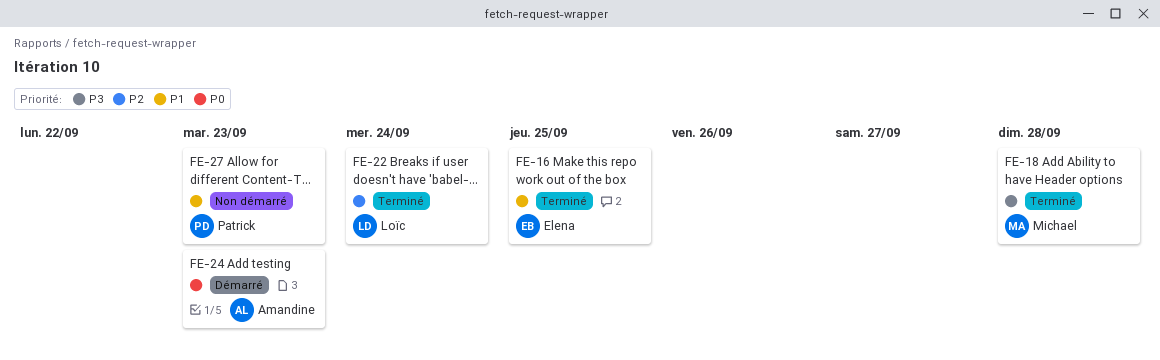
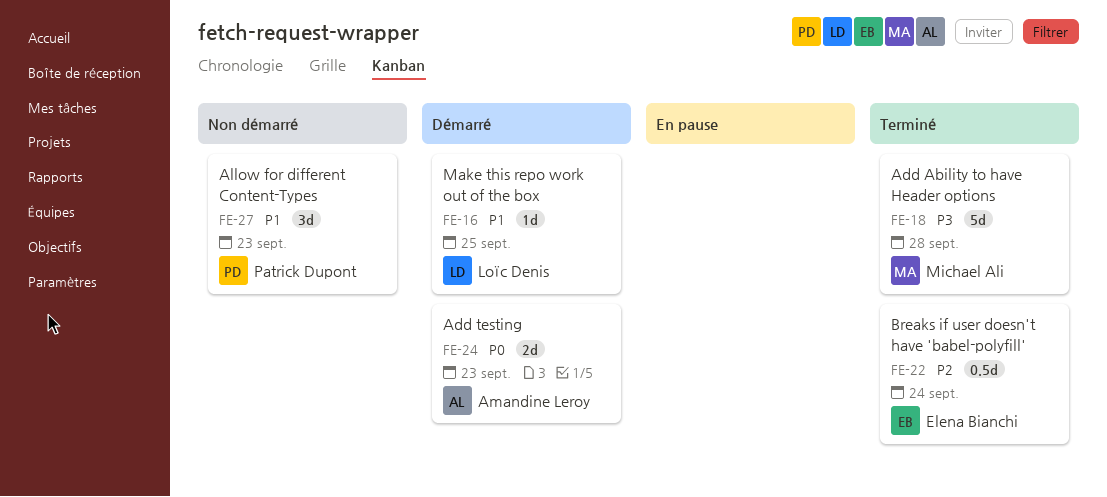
FE-16, status: Terminé -> Démarré
FE-16, owner: Elena Bianchi -> Loïc Denis
FE-22, owner: Loïc Denis -> Elena Bianchi

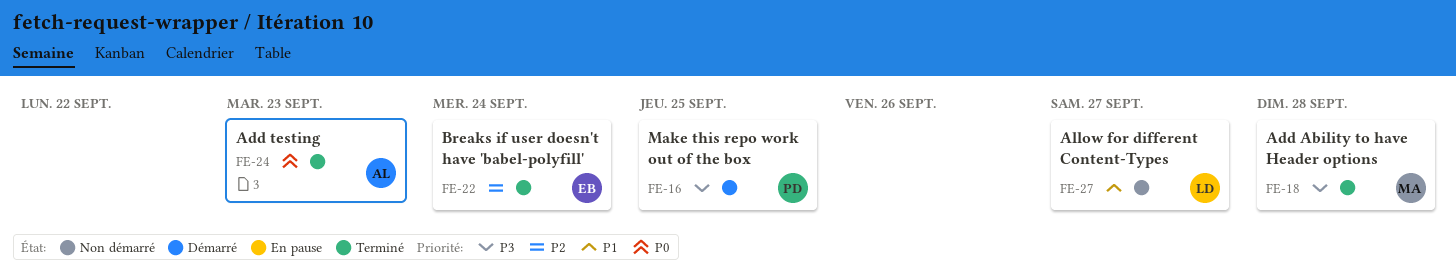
FE-16, owner: Loïc Denis -> Patrick Dupont
FE-16, priority: P1 -> P3
FE-24, status: Démarré -> Terminé
FE-27, owner: Patrick Dupont -> Loïc Denis
FE-27, due: Sep 23 -> Sep 27

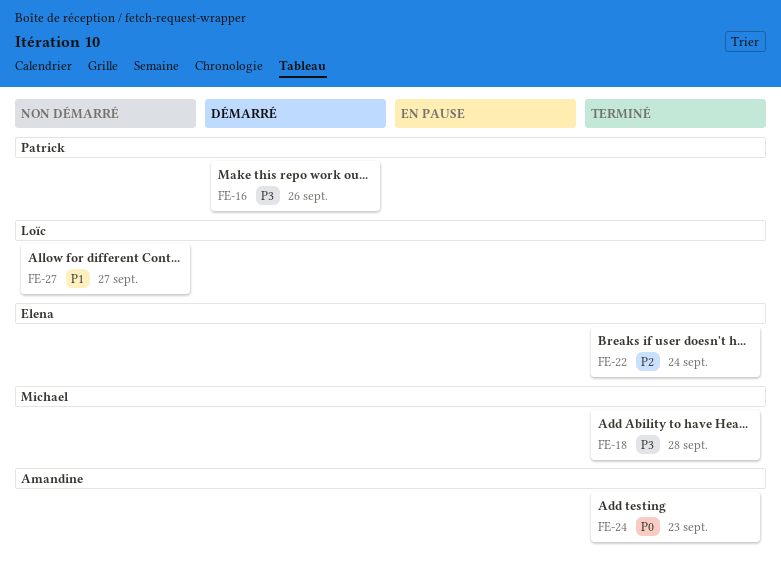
FE-16, due: Sep 25 -> Sep 26

